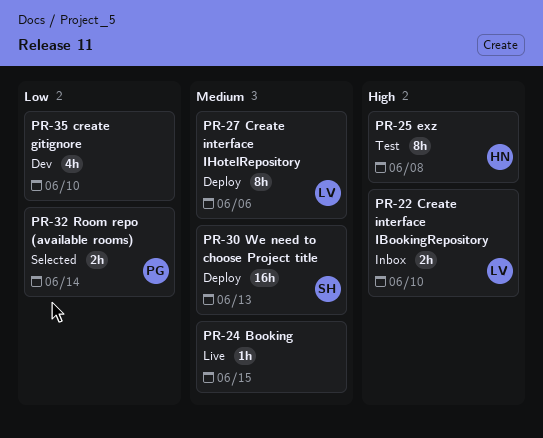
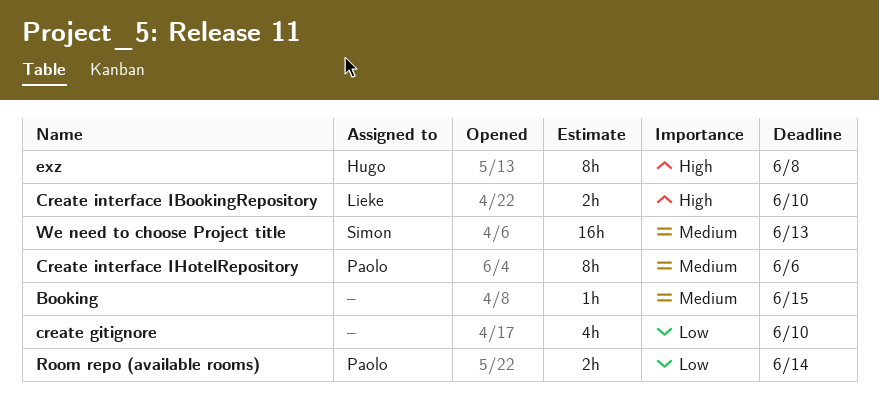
Create interface IHotelRepository, owner: Lieke -> Paolo

